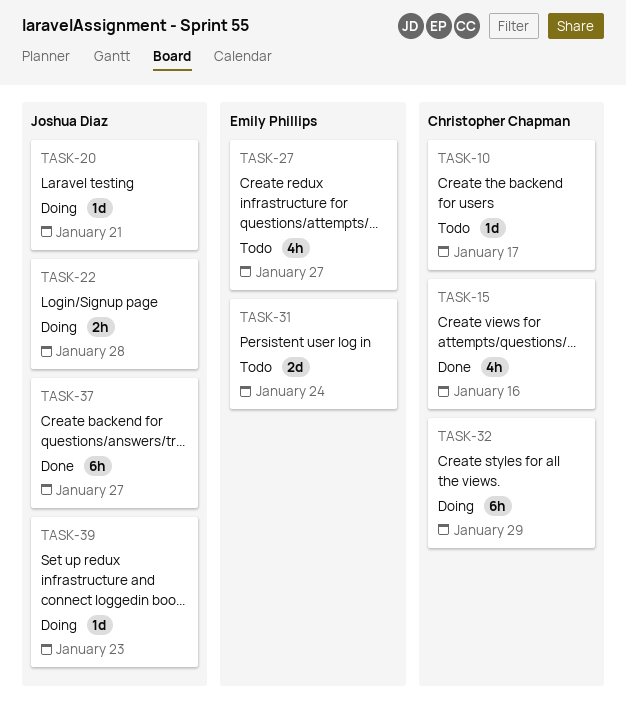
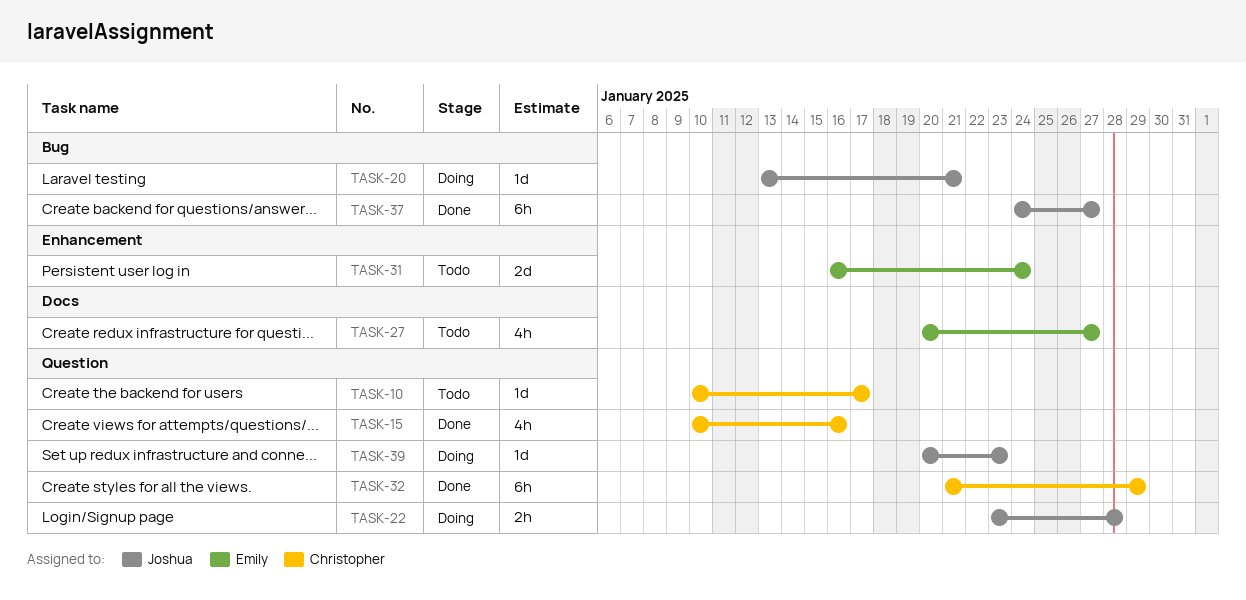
TASK-32, status: Doing -> Done

